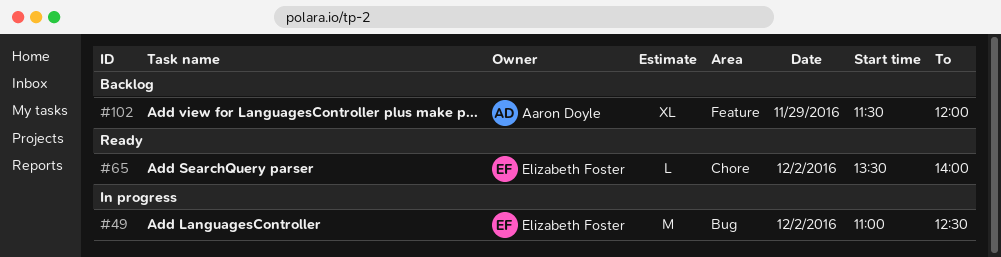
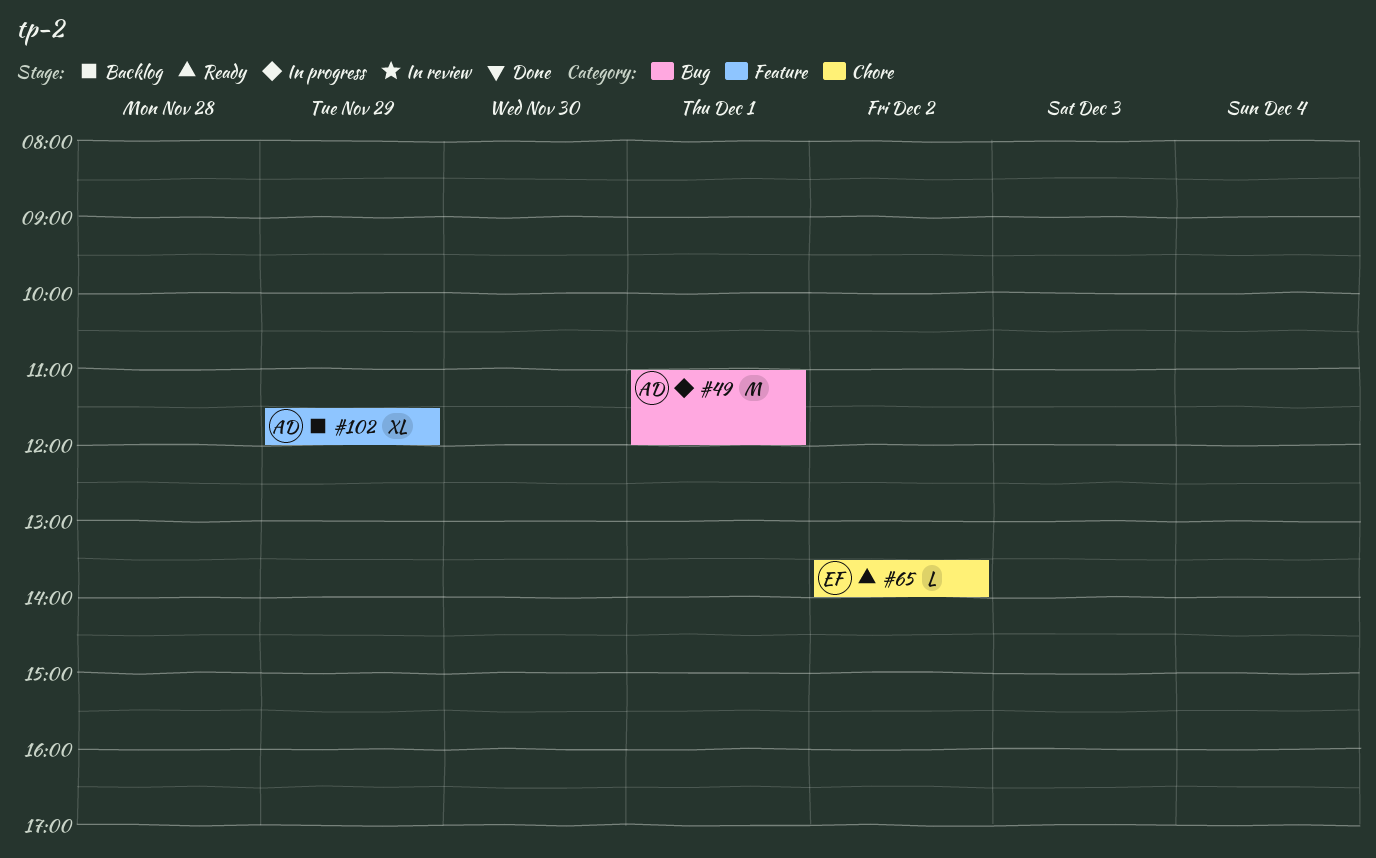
#49, owner: Elizabeth Foster -> Aaron Doyle
#49, day: Dec 2 -> Dec 1
#49, ends: 12:30 -> 12:00

